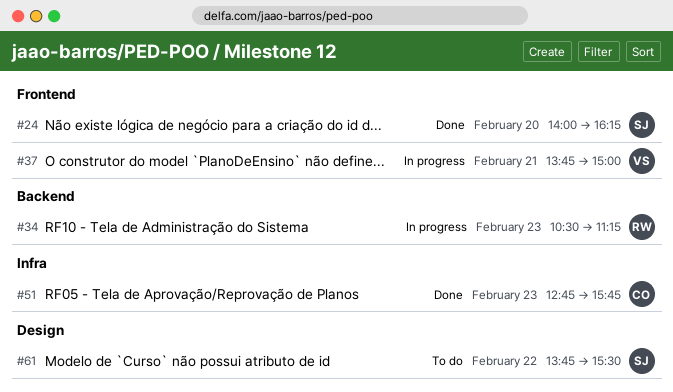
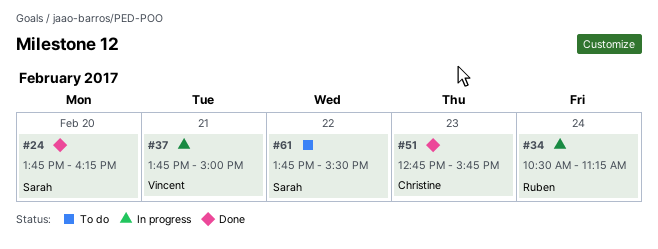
#24, begins: 14:00 -> 13:45
#34, day: Feb 23 -> Feb 24

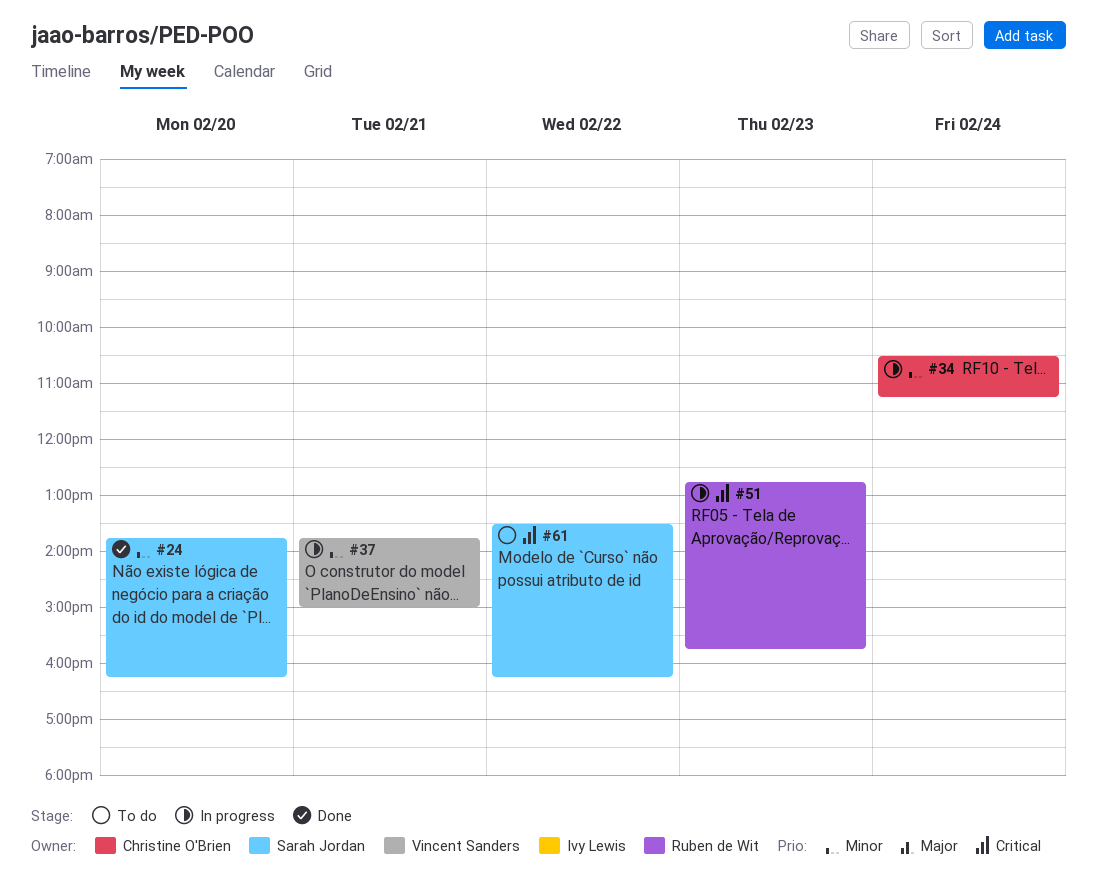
#34, owner: Ruben de Wit -> Christine O'Brien
#51, status: Done -> In progress
#51, owner: Christine O'Brien -> Ruben de Wit
#61, begins: 13:45 -> 13:30
#61, ends: 15:30 -> 16:15

